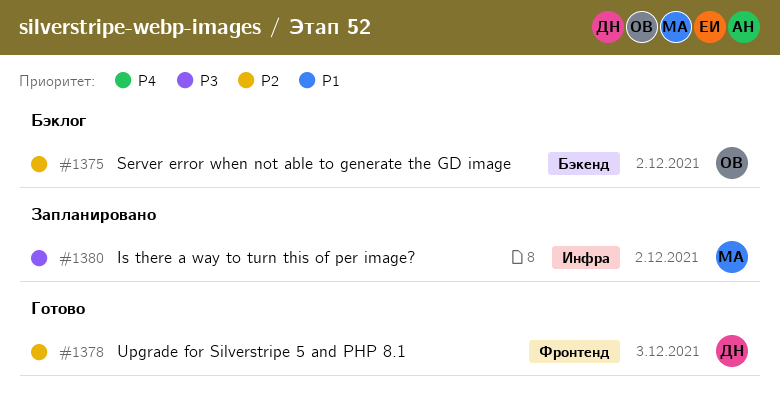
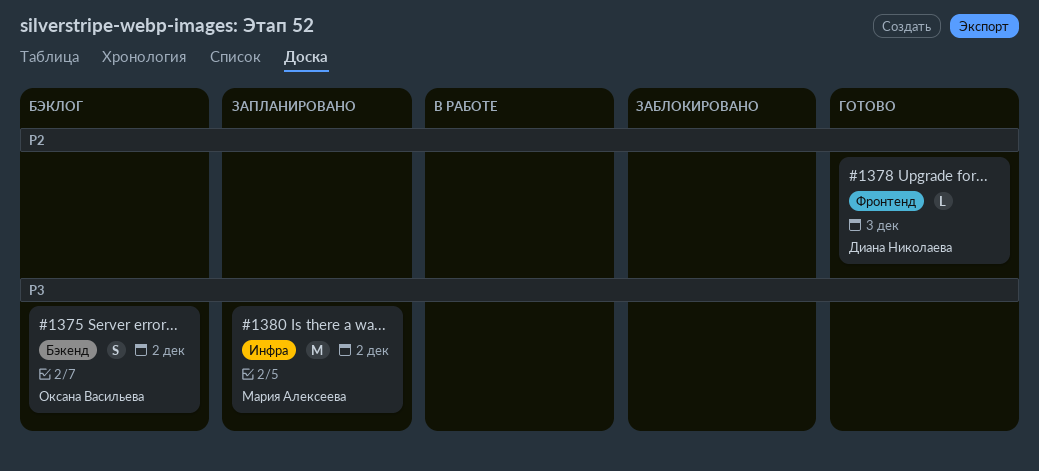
#1375, priority: P2 -> P3

